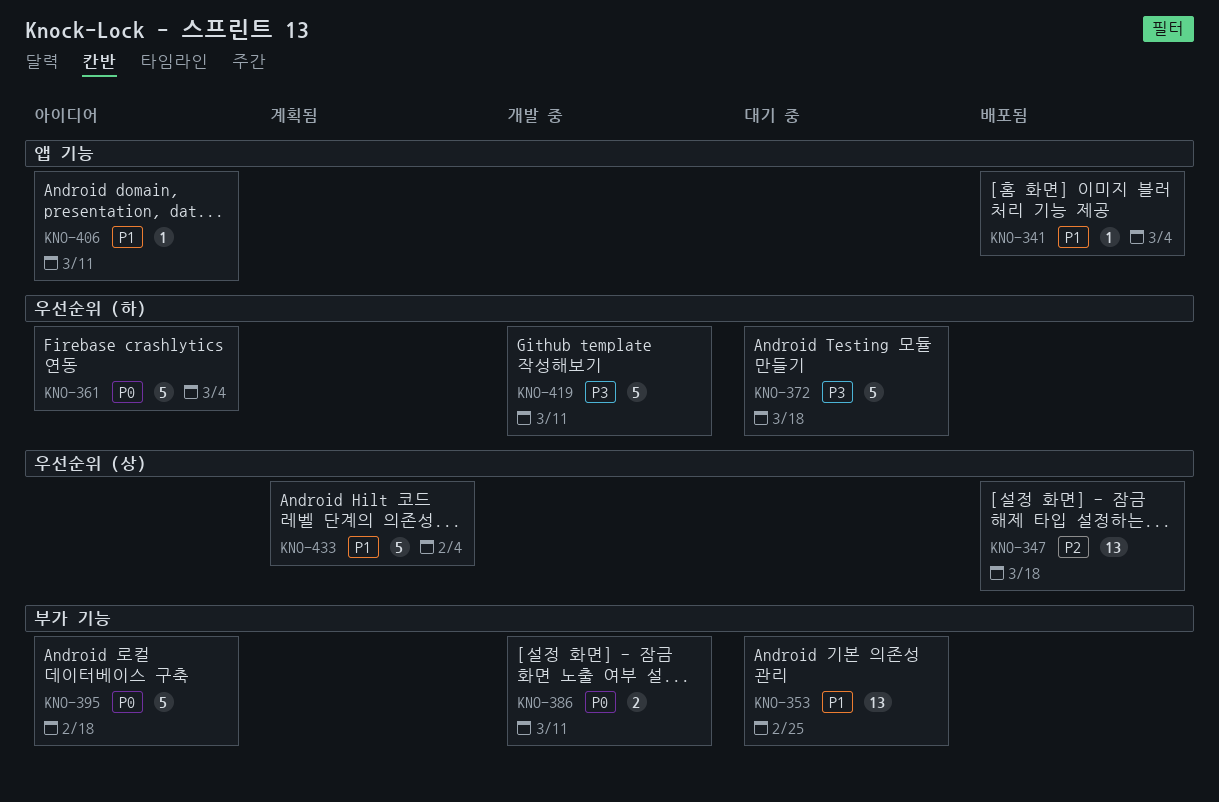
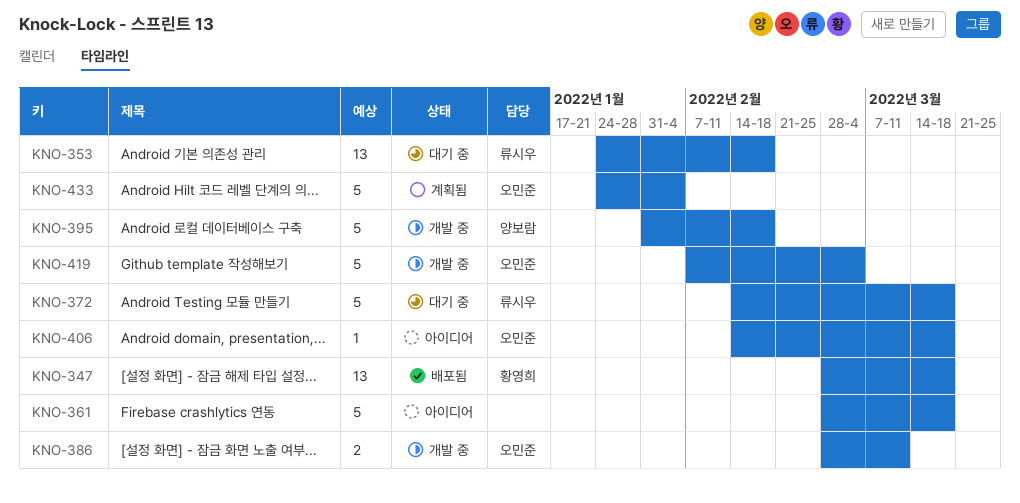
KNO-341: present -> none
KNO-353, due: Feb 25 -> Feb 18
KNO-361, due: Mar 4 -> Mar 18
KNO-395, status: 아이디어 -> 개발 중
KNO-406, due: Mar 11 -> Mar 18
KNO-419, due: Mar 11 -> Mar 4

